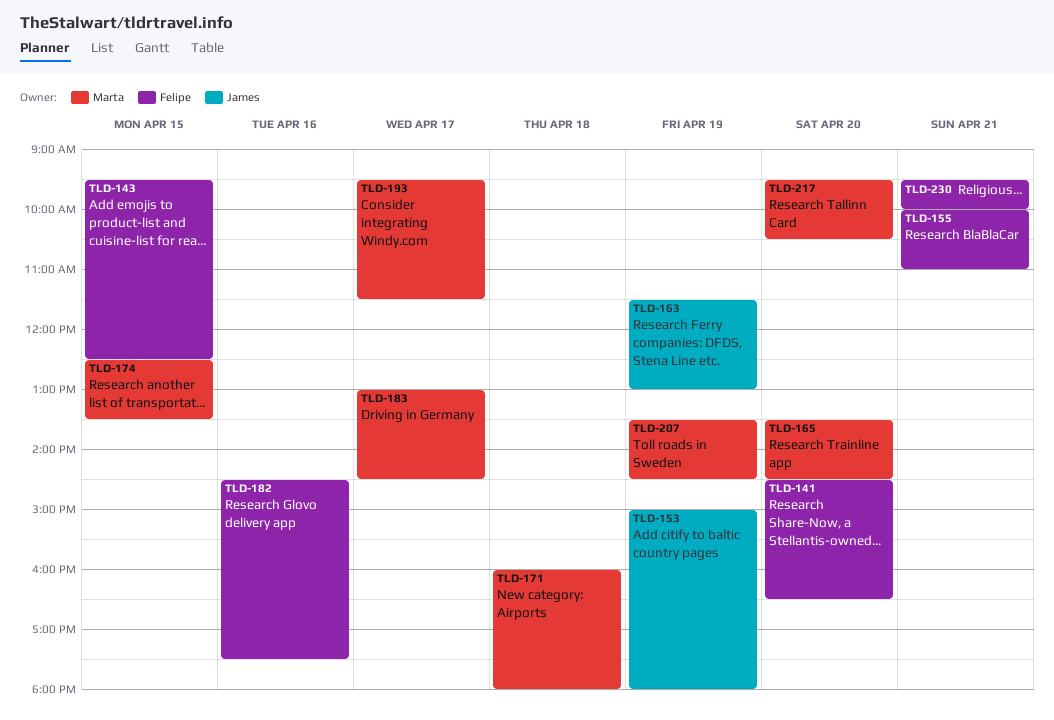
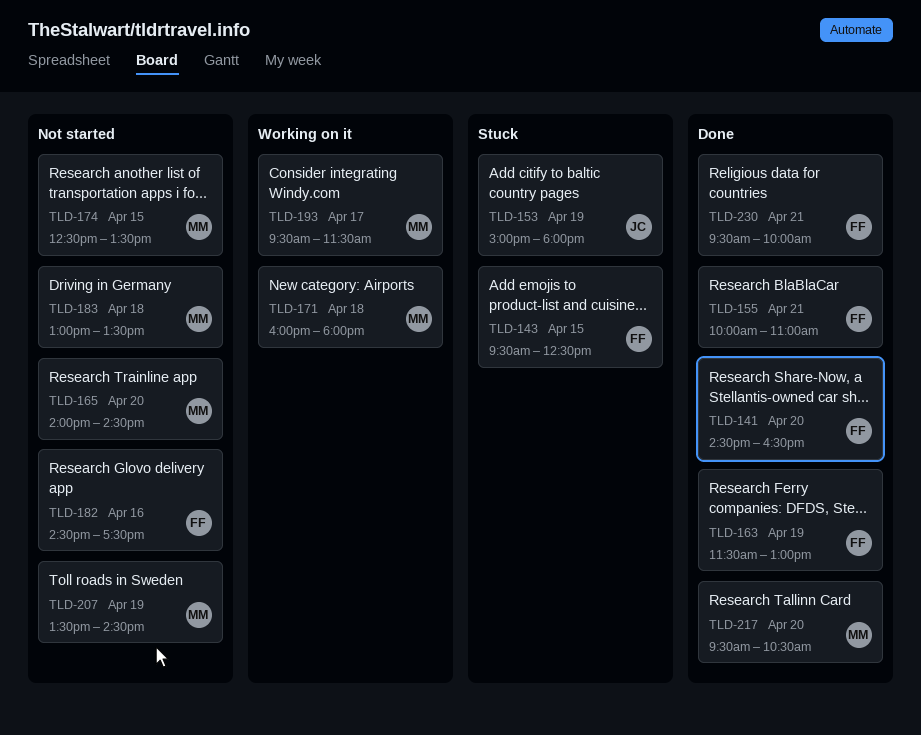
TLD-163, owner: James -> Felipe
TLD-165, begins: 13:30 -> 14:00
TLD-183, day: Apr 17 -> Apr 18
TLD-183, ends: 14:30 -> 13:30

